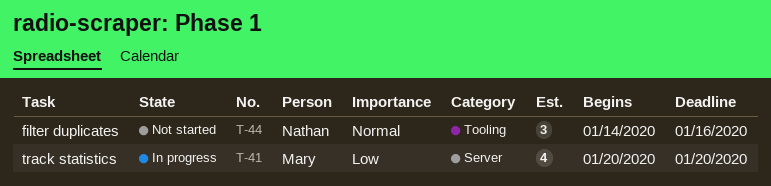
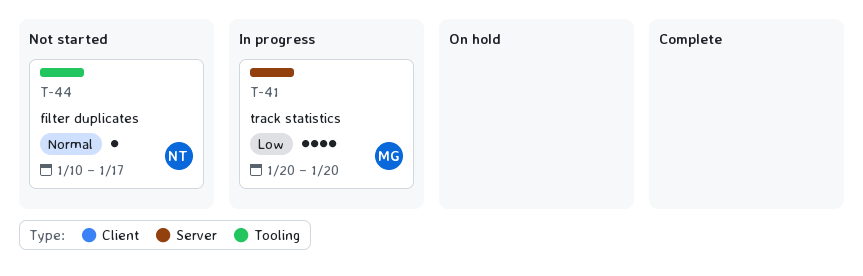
T-44, estimate: 3 -> 1
T-44, start: Jan 14 -> Jan 10
T-44, due: Jan 16 -> Jan 17

